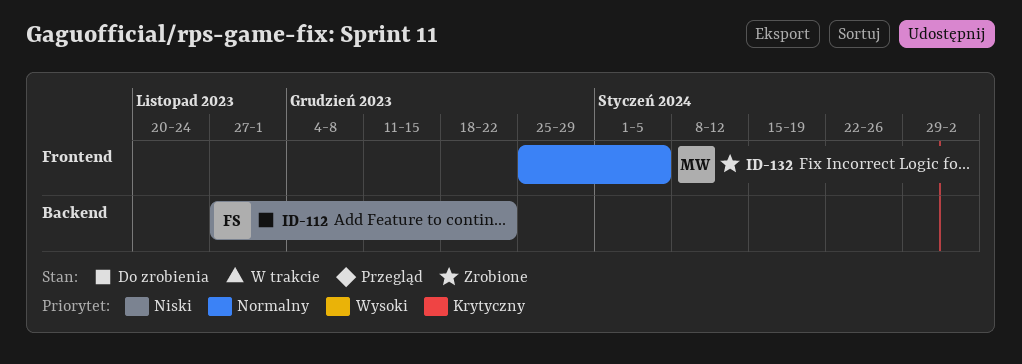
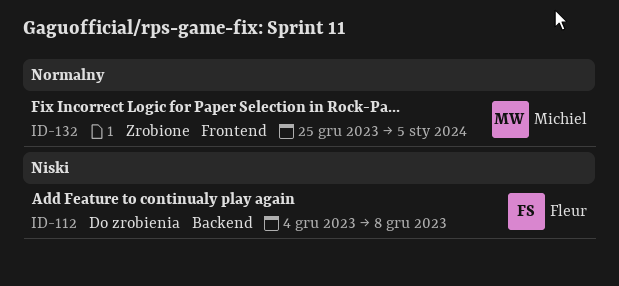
ID-112, start: Nov 27 -> Dec 4
ID-112, due: Dec 22 -> Dec 8

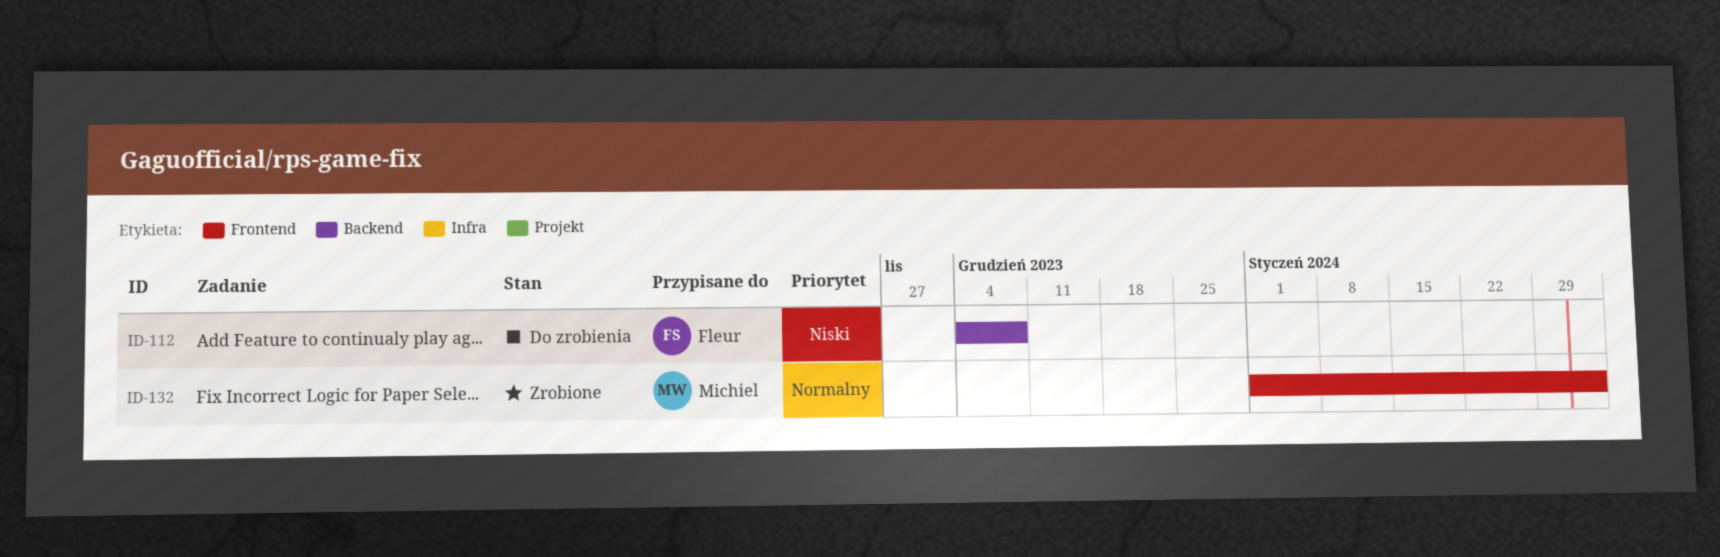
ID-132, start: Dec 25 -> Jan 1
ID-132, due: Jan 5 -> Feb 2

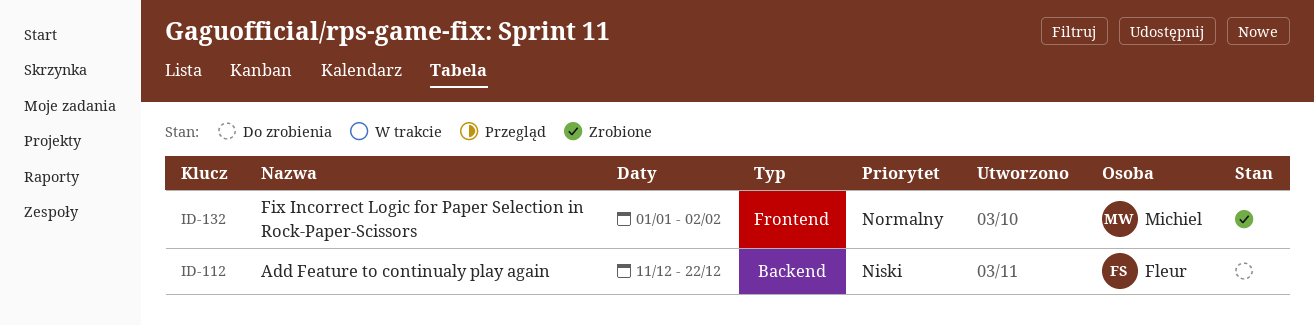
ID-112, start: Dec 4 -> Dec 11
ID-112, due: Dec 8 -> Dec 22

